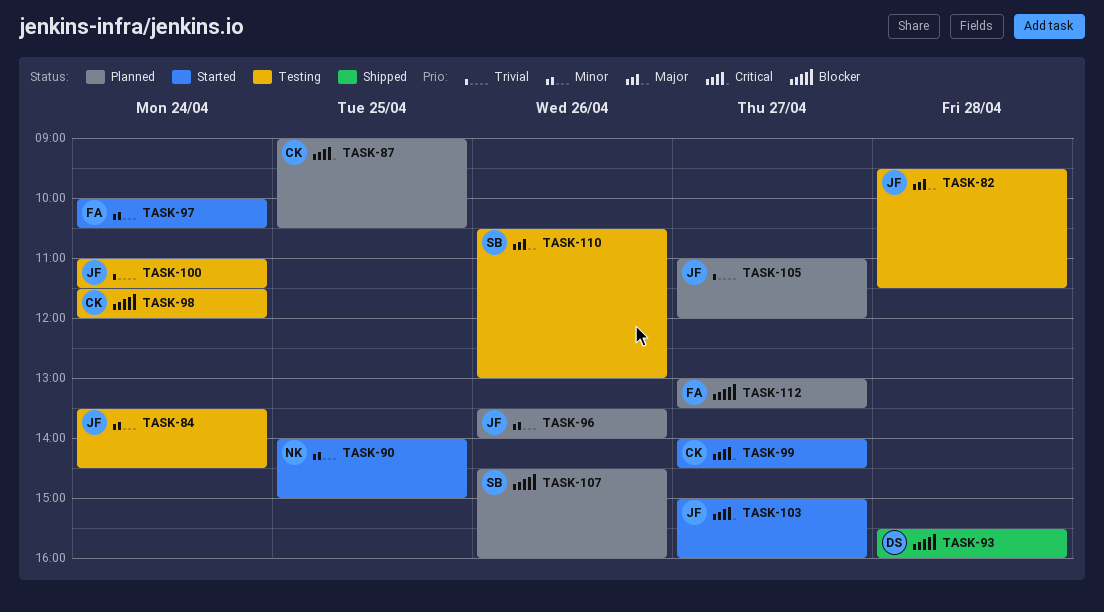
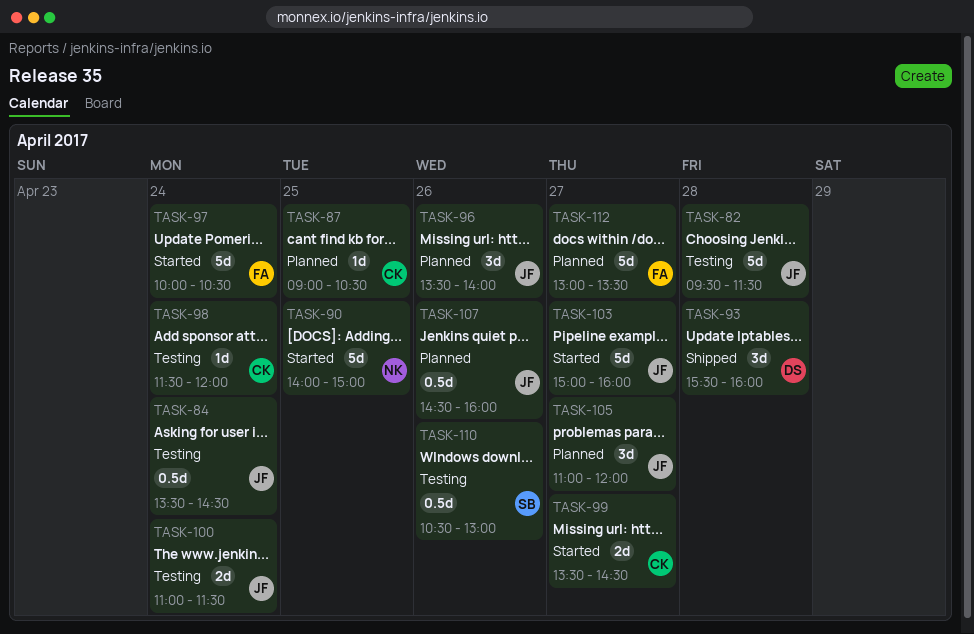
TASK-99, begins: 14:00 -> 13:30
TASK-107, owner: SB -> JF

